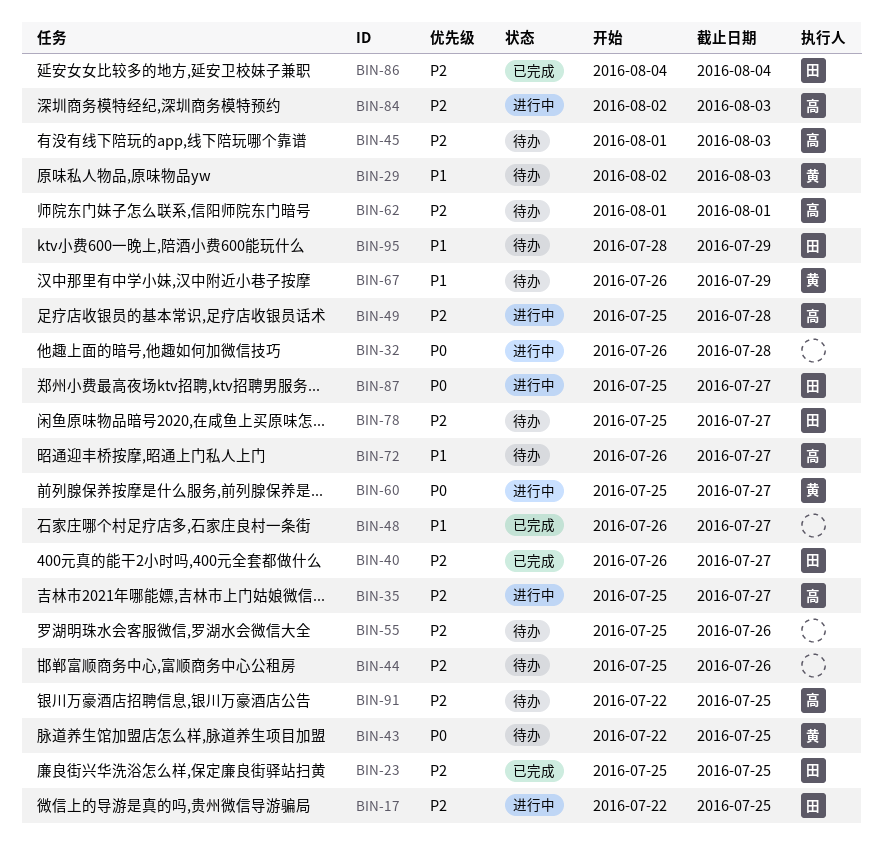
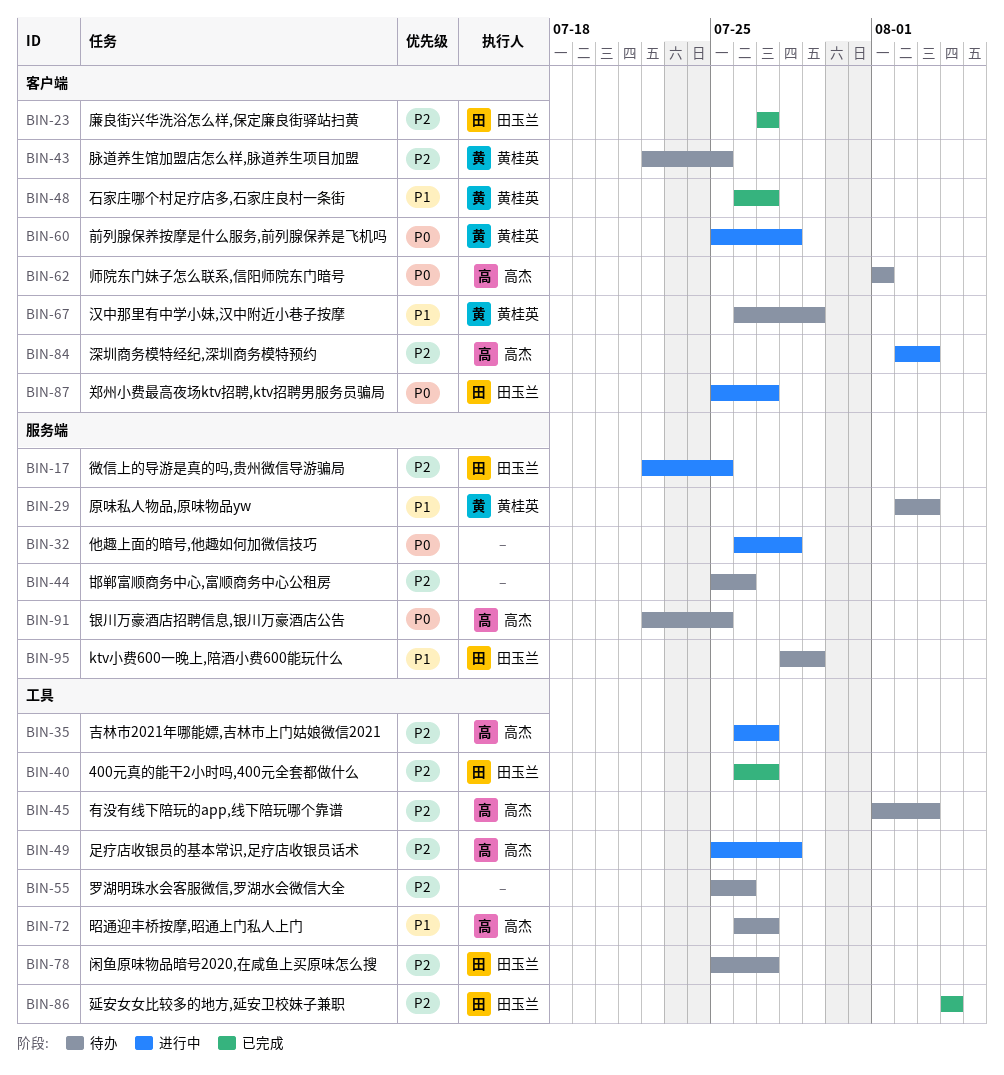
BIN-23, start: Jul 25 -> Jul 27
BIN-23, due: Jul 25 -> Jul 27
BIN-35, start: Jul 25 -> Jul 26
BIN-43, priority: P0 -> P2
BIN-48, owner: none -> 黄桂英
BIN-60, due: Jul 27 -> Jul 28
BIN-62, priority: P2 -> P0
BIN-91, priority: P2 -> P0

